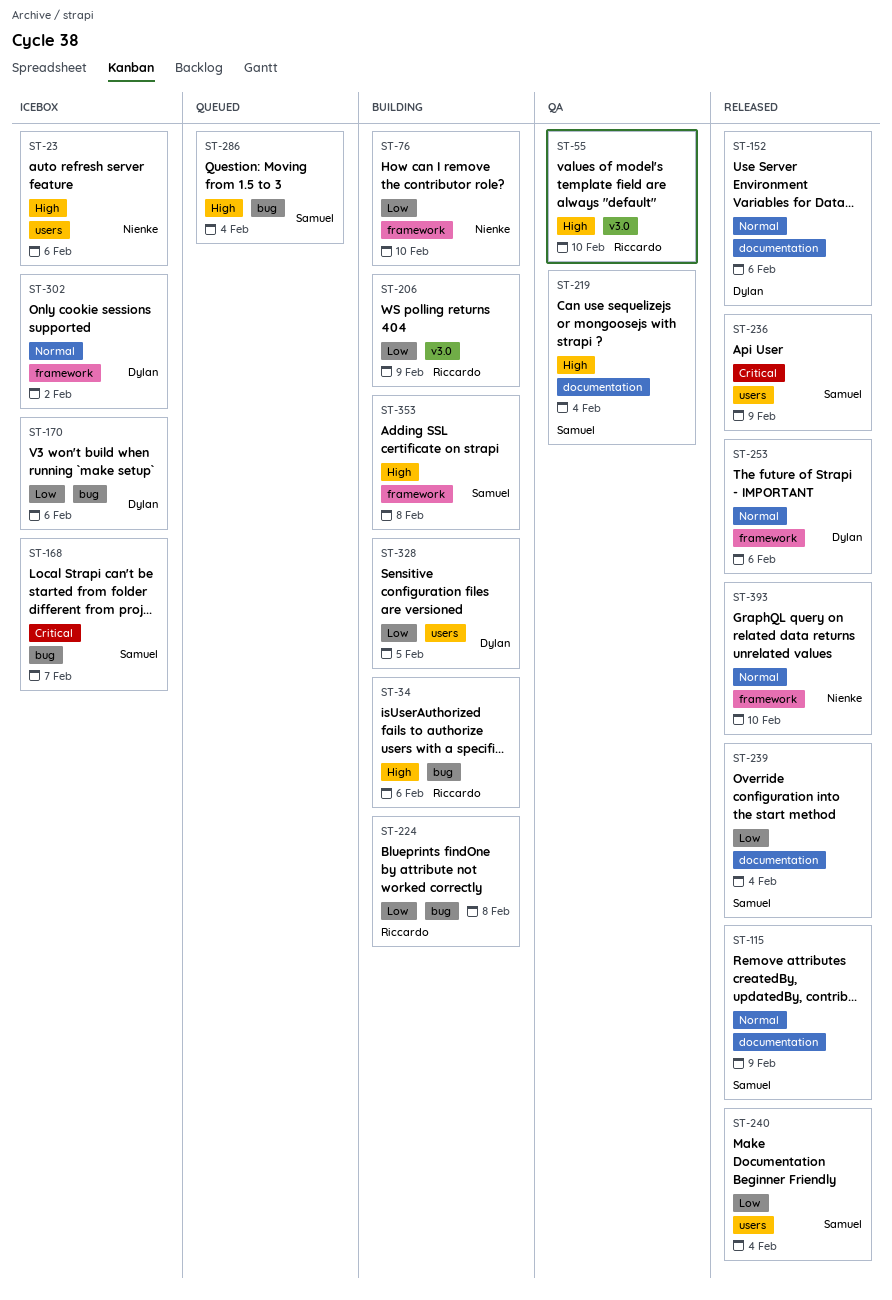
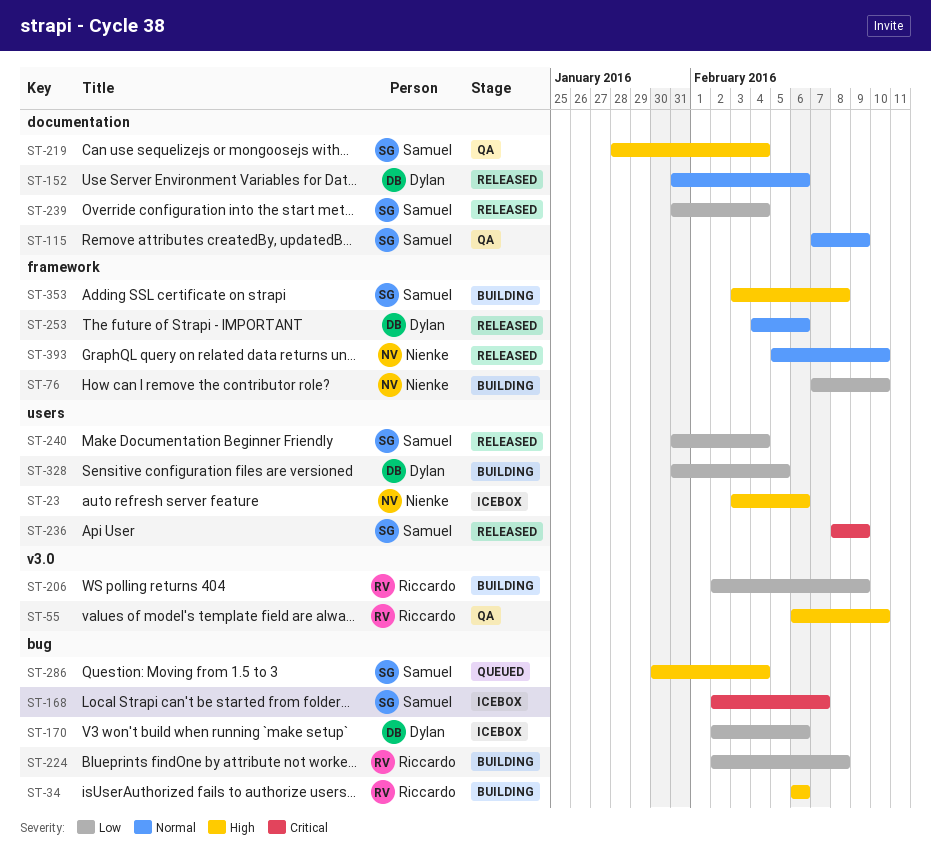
ST-115, status: Released -> QA
ST-302: present -> none

